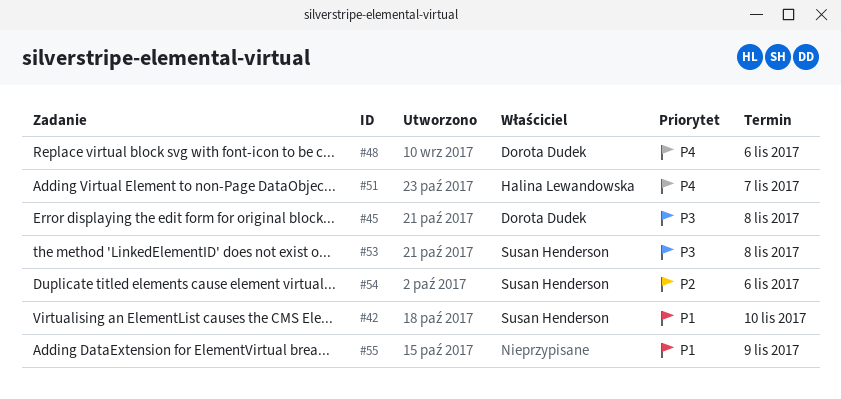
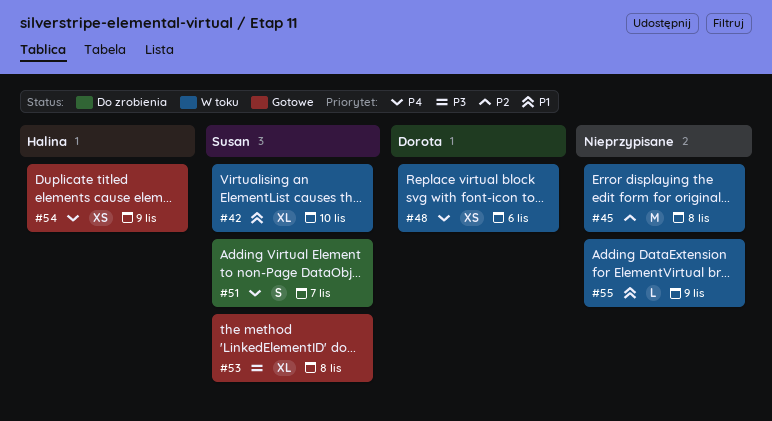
#45, owner: Dorota Dudek -> none
#45, priority: P3 -> P2
#51, owner: Halina Lewandowska -> Susan Henderson
#54, owner: Susan Henderson -> Halina Lewandowska
#54, priority: P2 -> P4
#54, due: Nov 6 -> Nov 9

